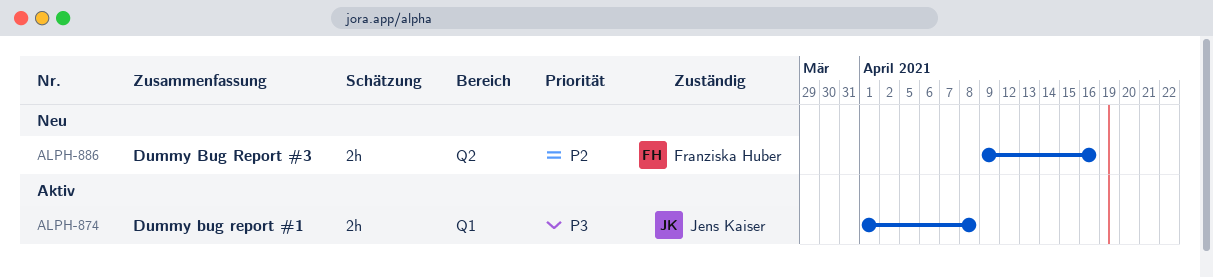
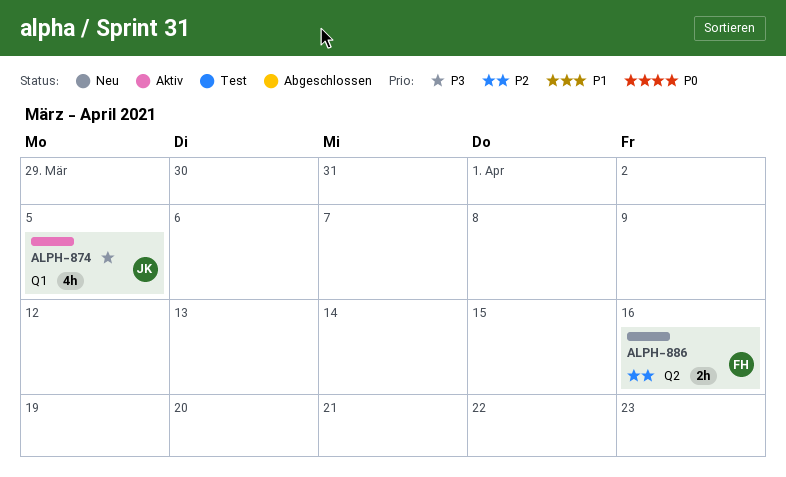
ALPH-874, estimate: 2h -> 4h
ALPH-874, due: Apr 8 -> Apr 5

